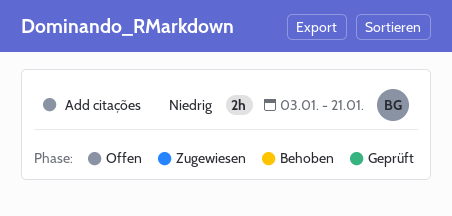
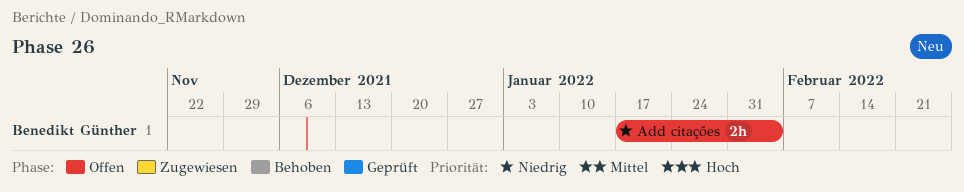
Add citações, start: Jan 3 -> Jan 17
Add citações, due: Jan 21 -> Feb 4

